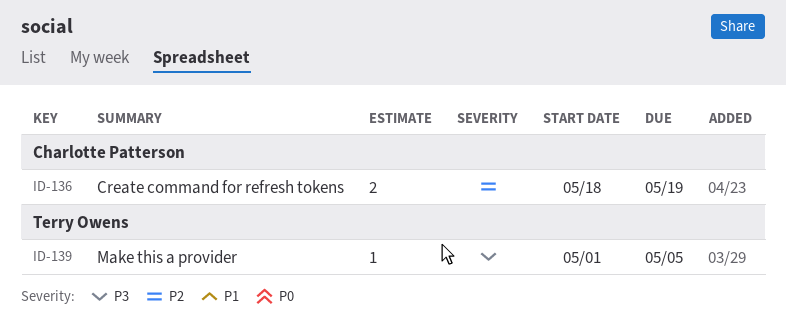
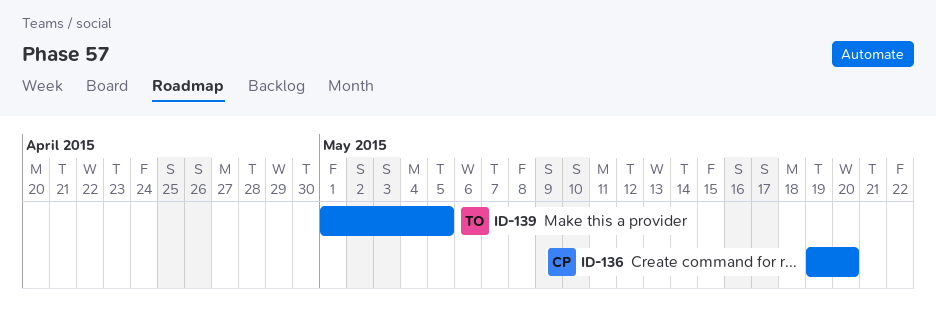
ID-136, start: May 18 -> May 19
ID-136, due: May 19 -> May 20

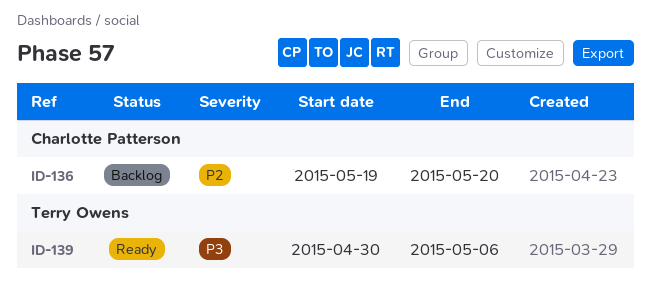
ID-139, start: May 1 -> Apr 30
ID-139, due: May 5 -> May 6

